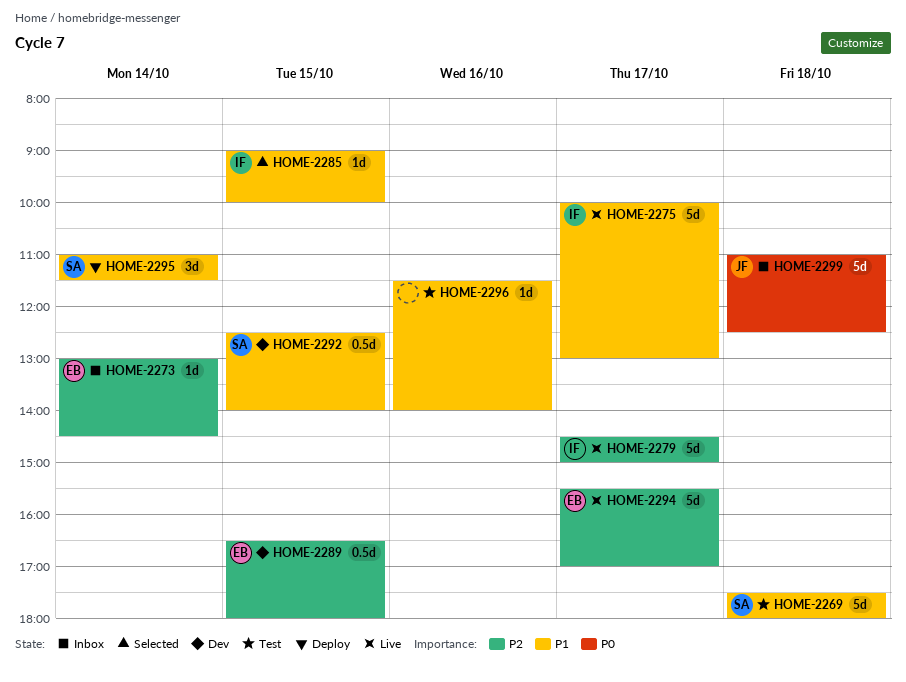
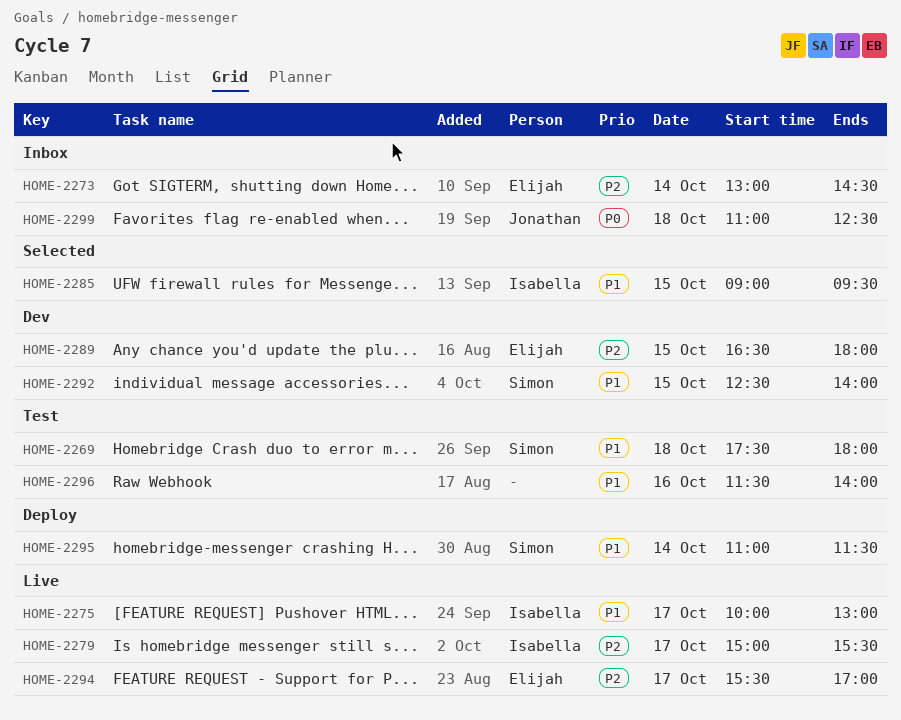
HOME-2279, begins: 14:30 -> 15:00
HOME-2279, ends: 15:00 -> 15:30
HOME-2285, ends: 10:00 -> 09:30

